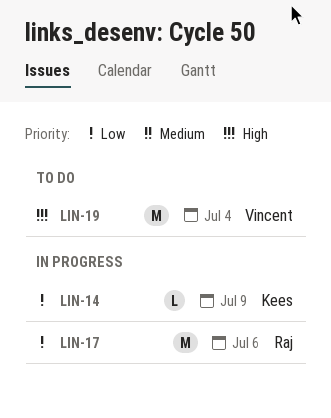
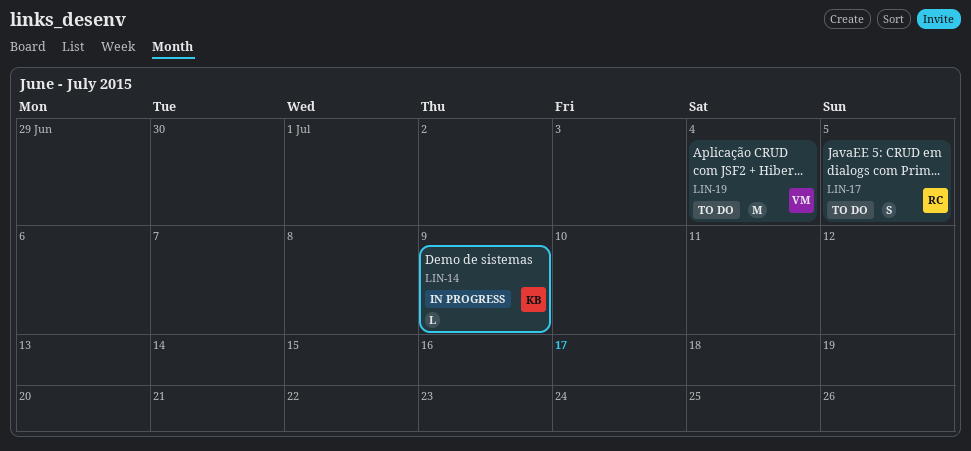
LIN-17, status: In progress -> To do
LIN-17, estimate: M -> S
LIN-17, due: Jul 6 -> Jul 5

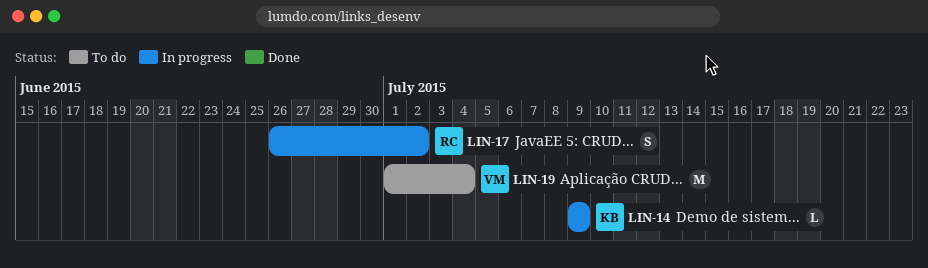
LIN-17, status: To do -> In progress
LIN-17, due: Jul 5 -> Jul 2

